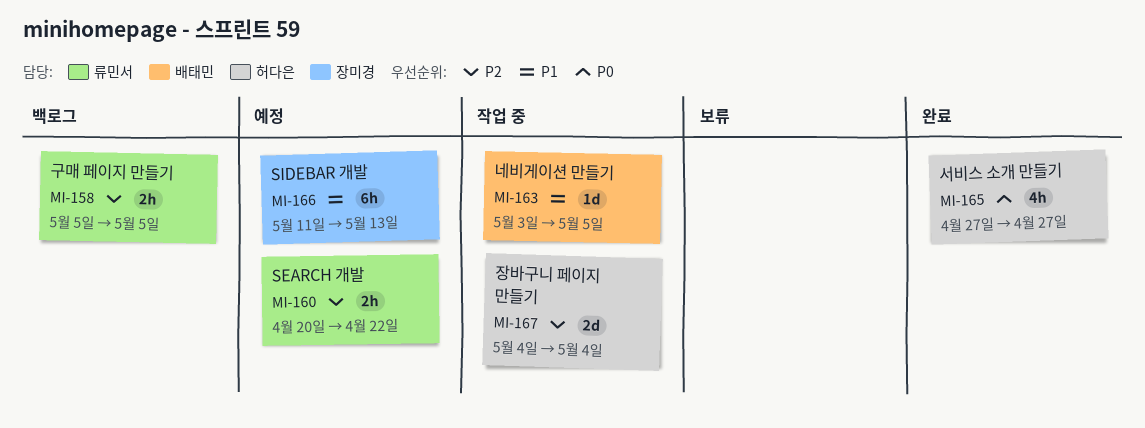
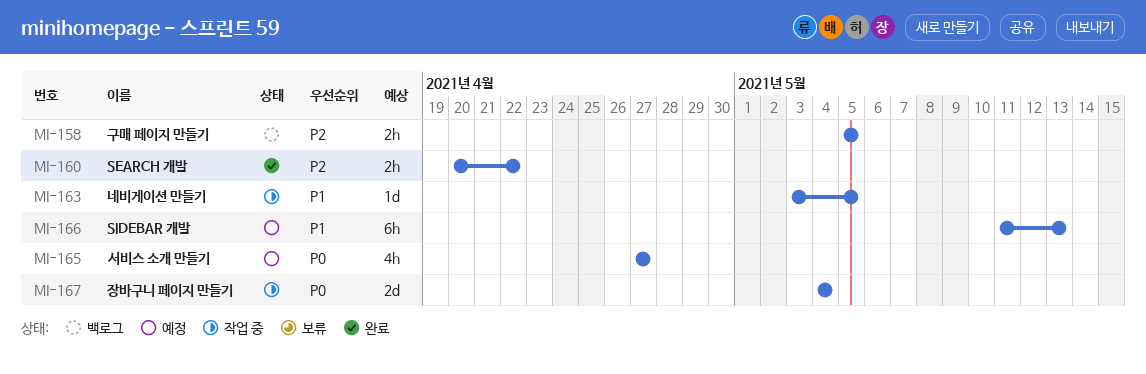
MI-160, status: 예정 -> 완료
MI-165, status: 완료 -> 예정
MI-167, priority: P2 -> P0

